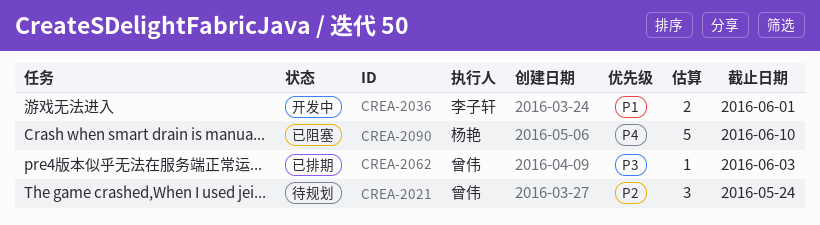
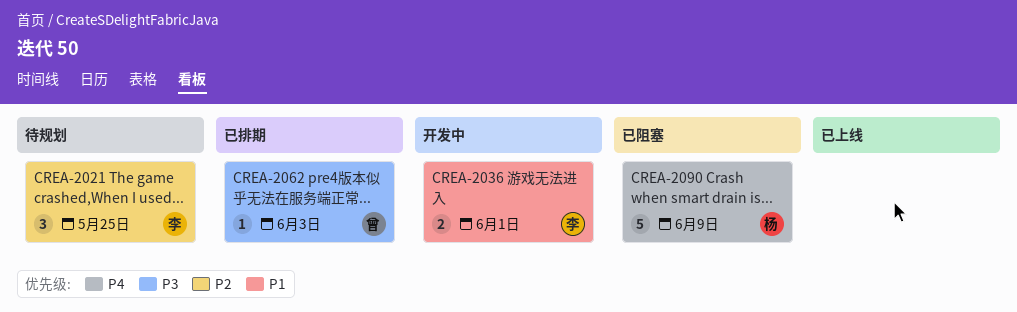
CREA-2021, owner: 曾伟 -> 李子轩
CREA-2021, due: May 24 -> May 25
CREA-2090, due: Jun 10 -> Jun 9

